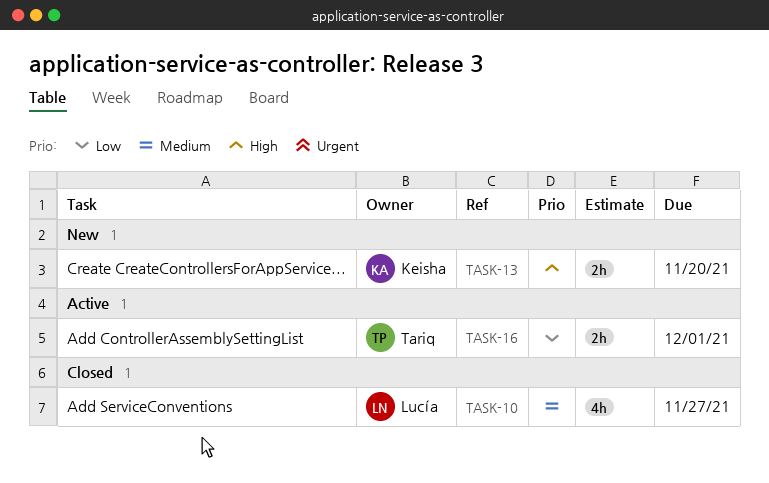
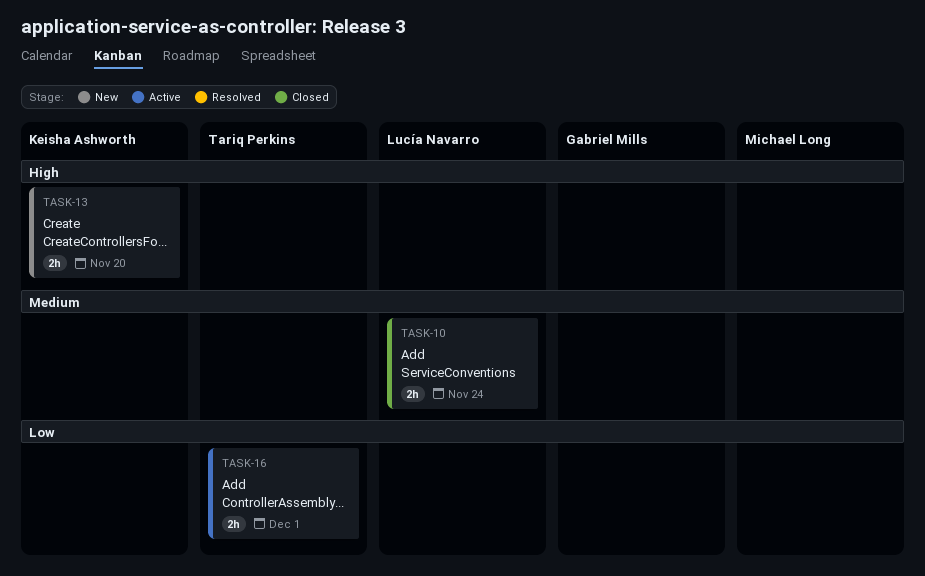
TASK-10, estimate: 4h -> 2h
TASK-10, due: Nov 27 -> Nov 24

